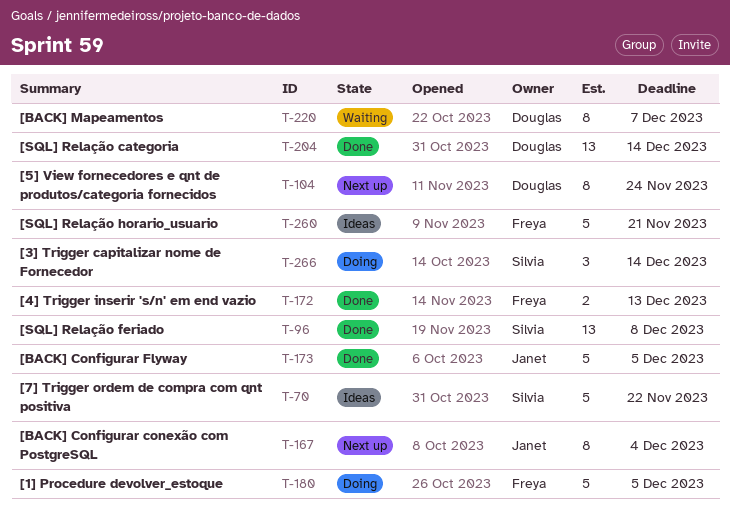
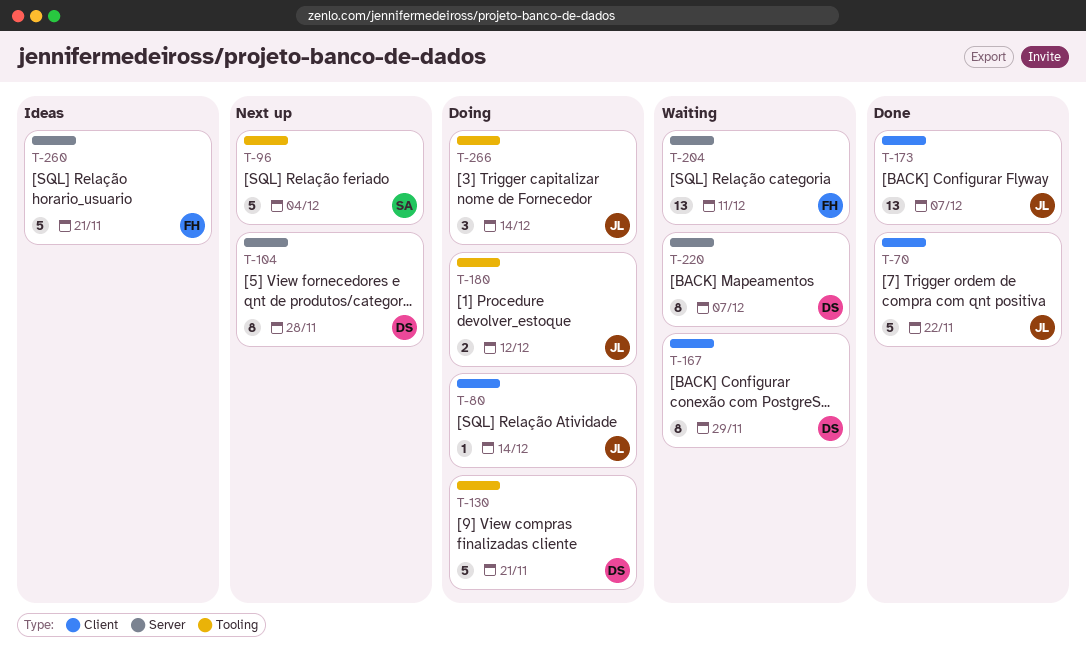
T-70, status: Ideas -> Done
T-70, owner: Silvia -> Janet
T-80: none -> present
T-96, status: Done -> Next up
T-96, estimate: 13 -> 5
T-96, due: Dec 8 -> Dec 4
T-104, due: Nov 24 -> Nov 28
T-130: none -> present
T-167, status: Next up -> Waiting
T-167, owner: Janet -> Douglas
T-167, due: Dec 4 -> Nov 29
T-172: present -> none
T-173, estimate: 5 -> 13
T-173, due: Dec 5 -> Dec 7
T-180, owner: Freya -> Janet
T-180, estimate: 5 -> 2
T-180, due: Dec 5 -> Dec 12
T-204, status: Done -> Waiting
T-204, owner: Douglas -> Freya
T-204, due: Dec 14 -> Dec 11
T-266, owner: Silvia -> Janet

